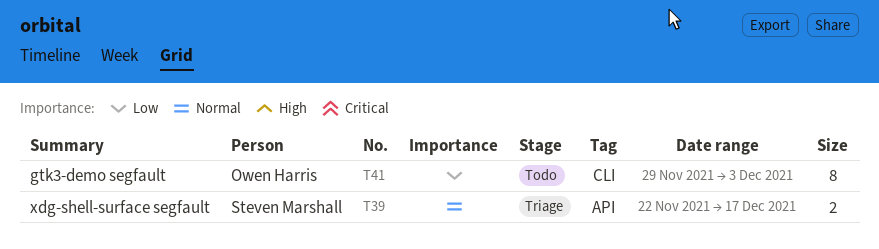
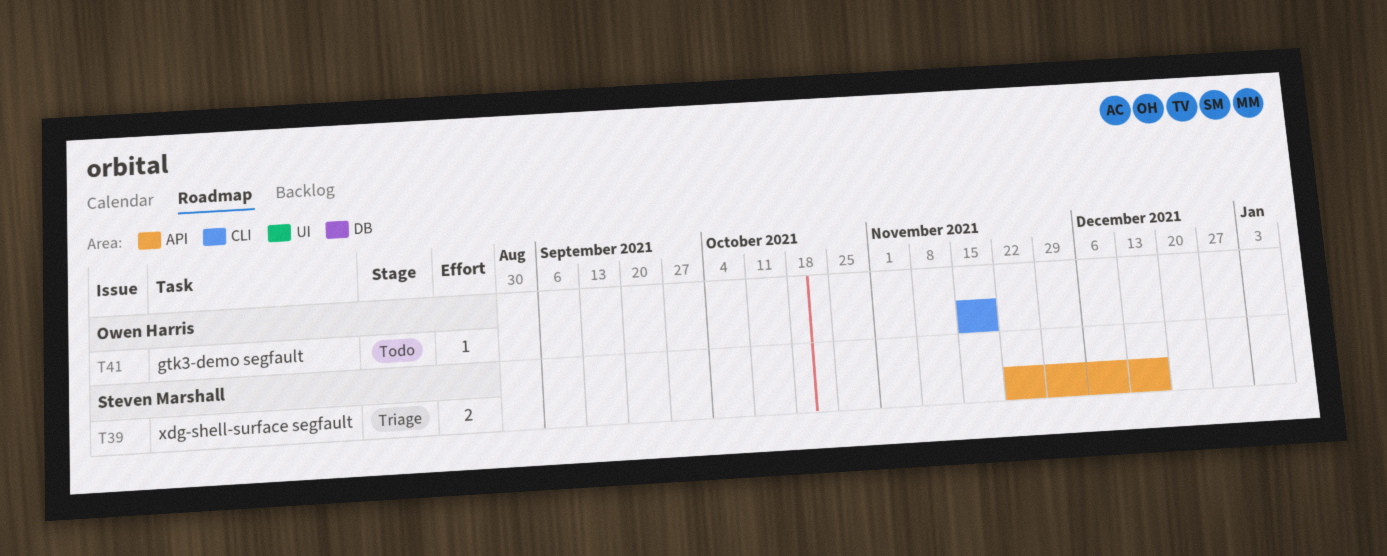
T41, estimate: 8 -> 1
T41, start: Nov 29 -> Nov 15
T41, due: Dec 3 -> Nov 19

